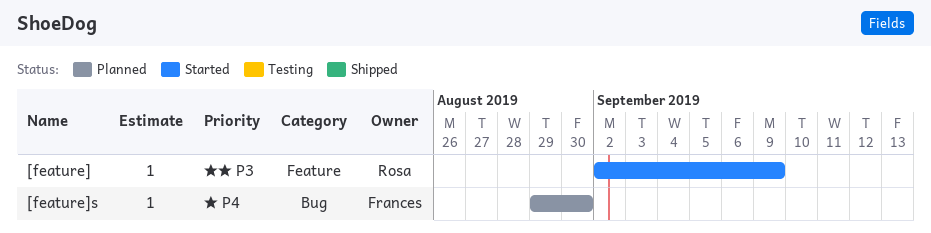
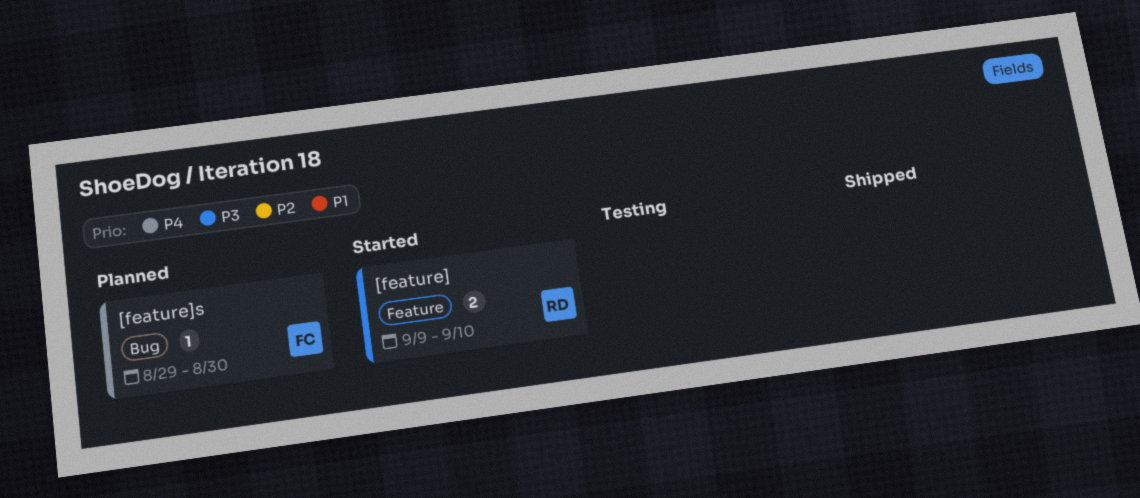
[feature], estimate: 1 -> 2
[feature], start: Sep 2 -> Sep 9
[feature], due: Sep 9 -> Sep 10

